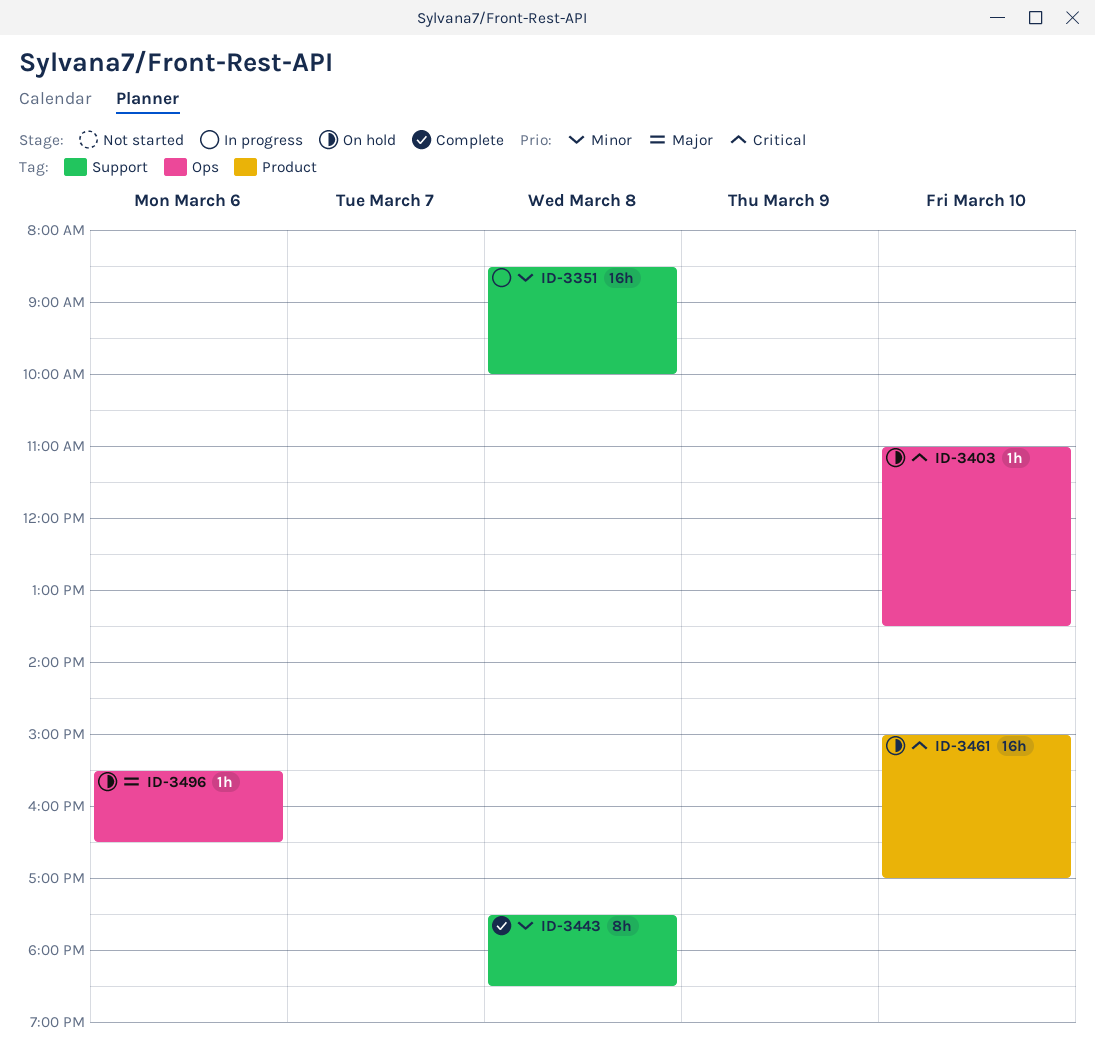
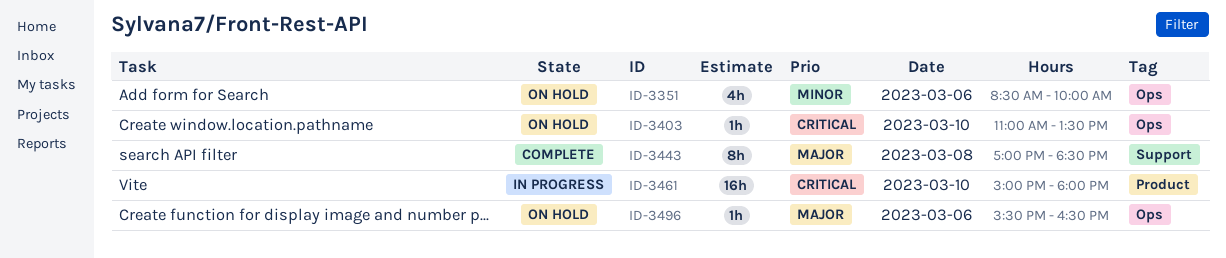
ID-3351, status: In progress -> On hold
ID-3351, label: Support -> Ops
ID-3351, estimate: 16h -> 4h
ID-3351, day: Mar 8 -> Mar 6
ID-3443, priority: Minor -> Major
ID-3443, begins: 17:30 -> 17:00
ID-3461, status: On hold -> In progress
ID-3461, ends: 17:00 -> 18:00

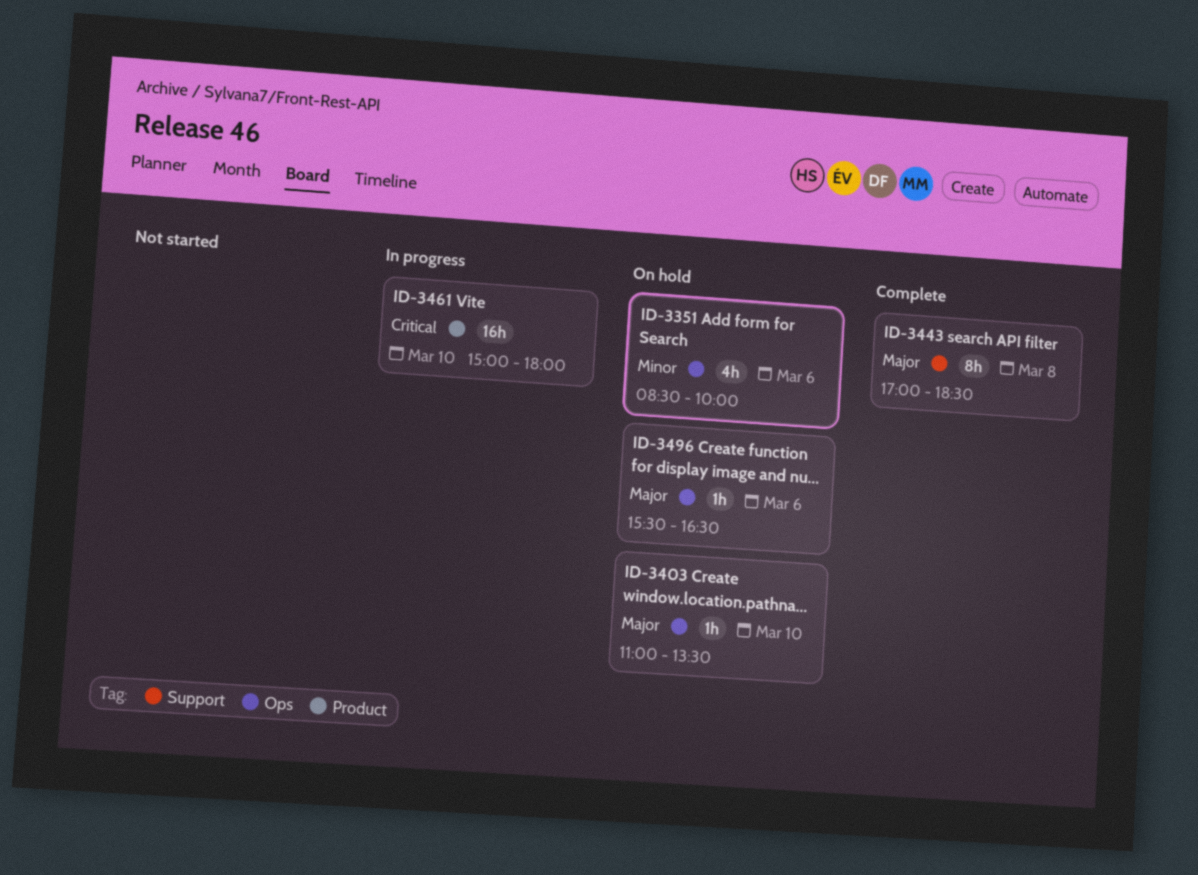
ID-3403, priority: Critical -> Major

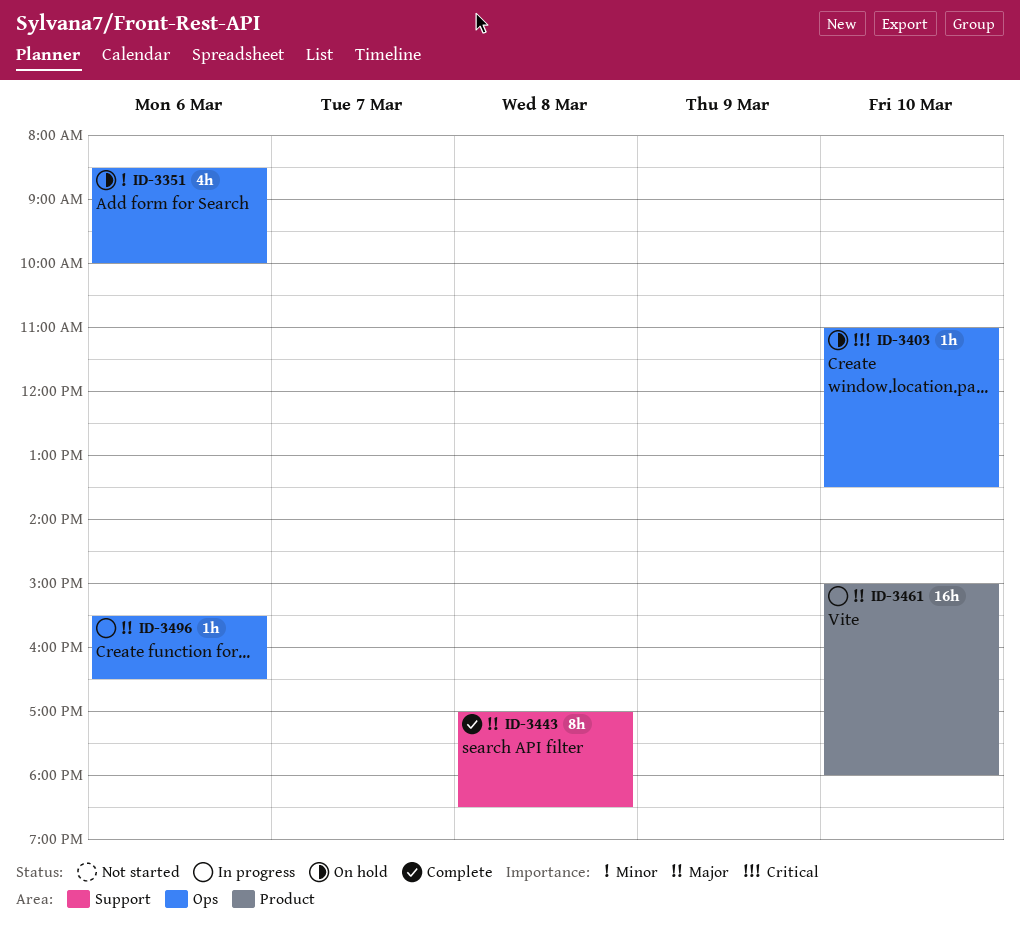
ID-3403, priority: Major -> Critical
ID-3461, priority: Critical -> Major
ID-3496, status: On hold -> In progress

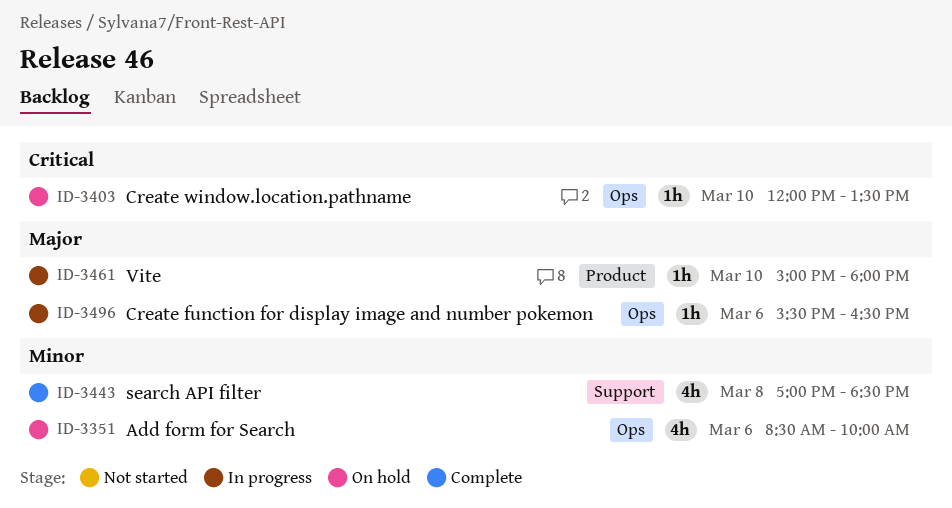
ID-3403, begins: 11:00 -> 12:00
ID-3443, priority: Major -> Minor
ID-3443, estimate: 8h -> 4h
ID-3461, estimate: 16h -> 1h

